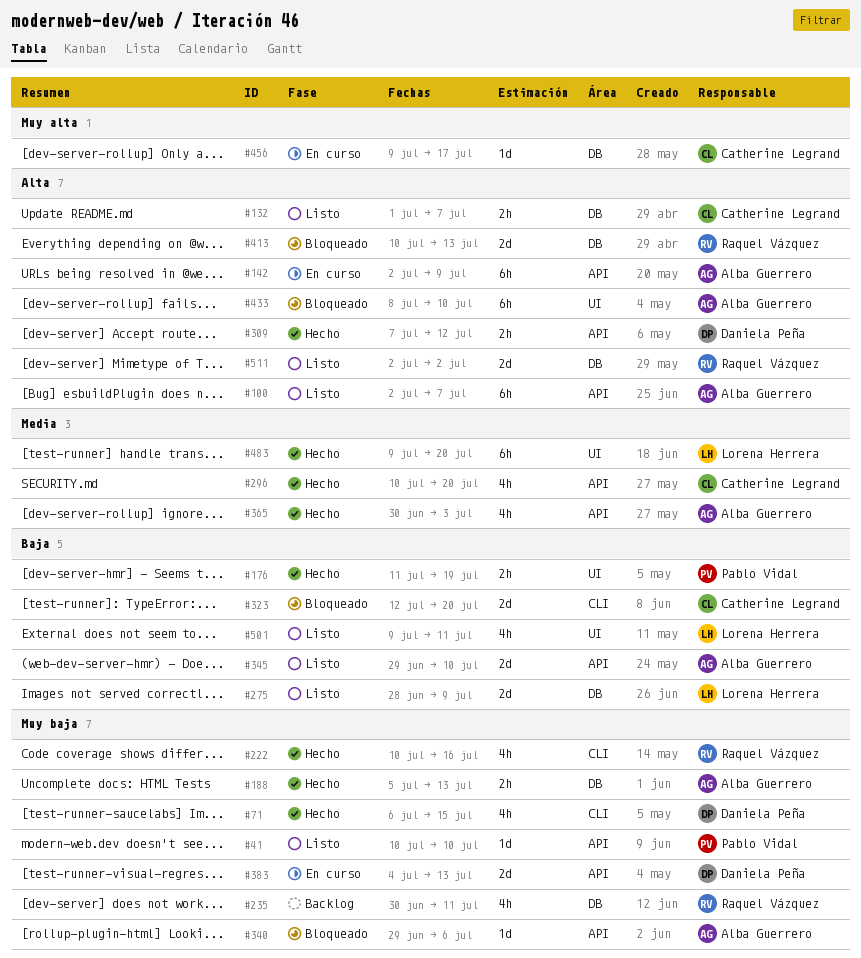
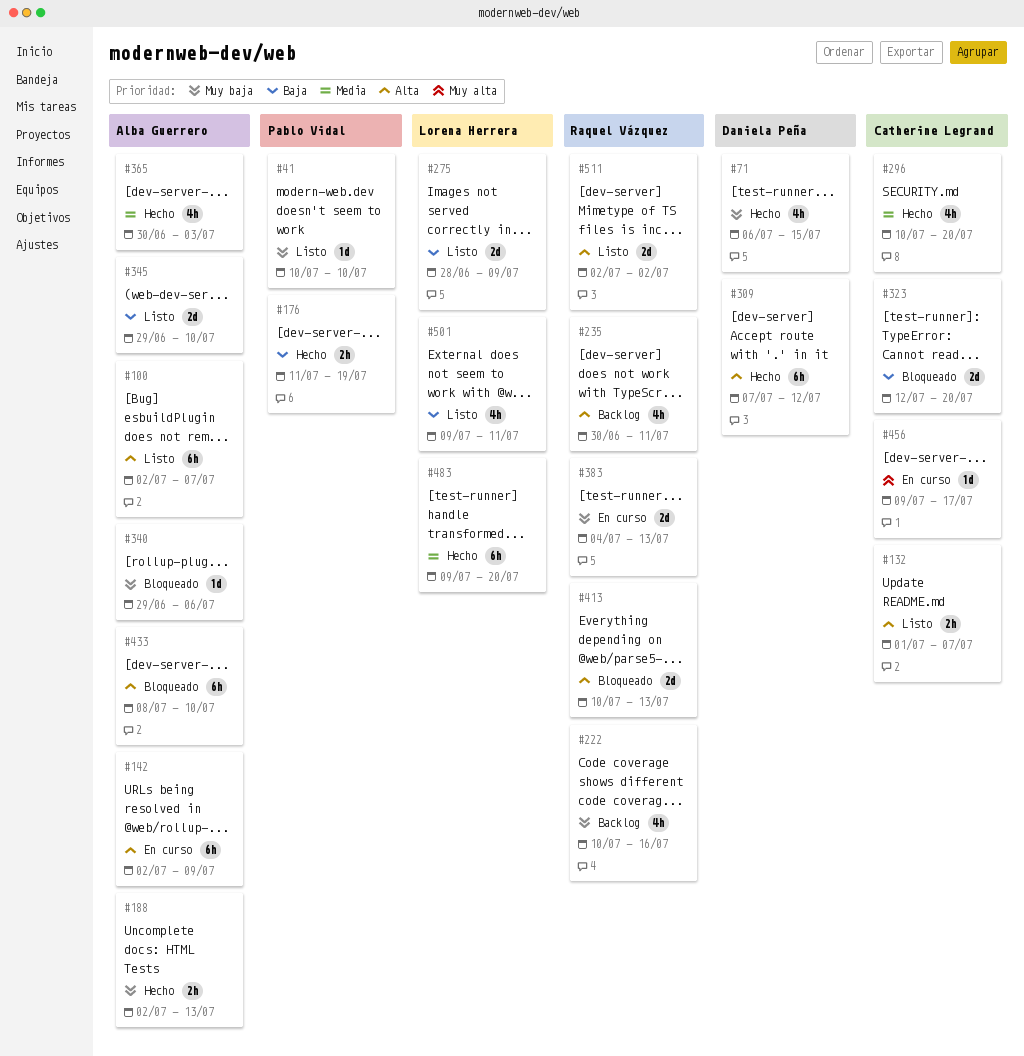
#188, start: Jul 5 -> Jul 2
#222, status: Hecho -> Backlog
#235, priority: Muy baja -> Alta
#309, estimate: 2h -> 6h
#383, owner: Daniela Peña -> Raquel Vázquez

